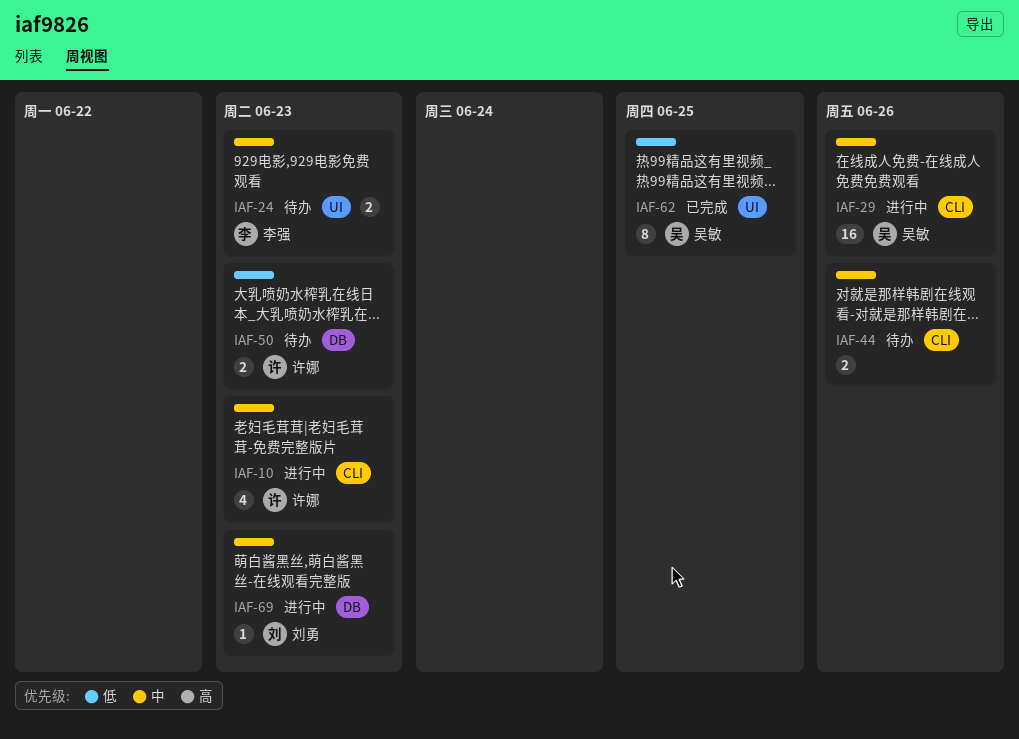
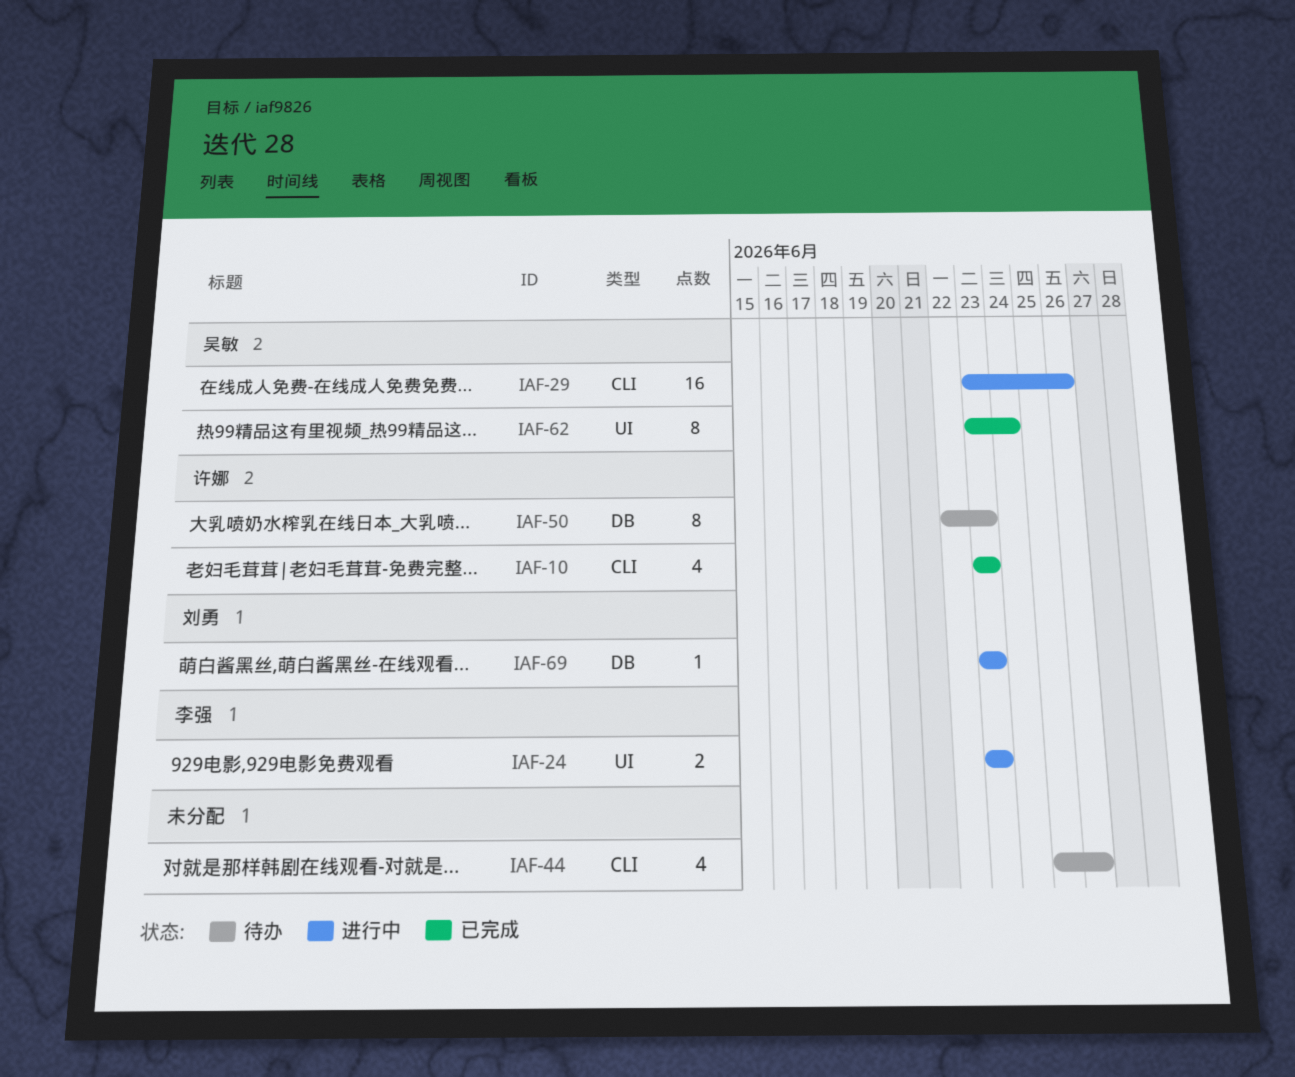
IAF-10, status: 进行中 -> 已完成
IAF-24, status: 待办 -> 进行中
IAF-44, estimate: 2 -> 4
IAF-50, estimate: 2 -> 8
IAF-62, due: Jun 25 -> Jun 24

